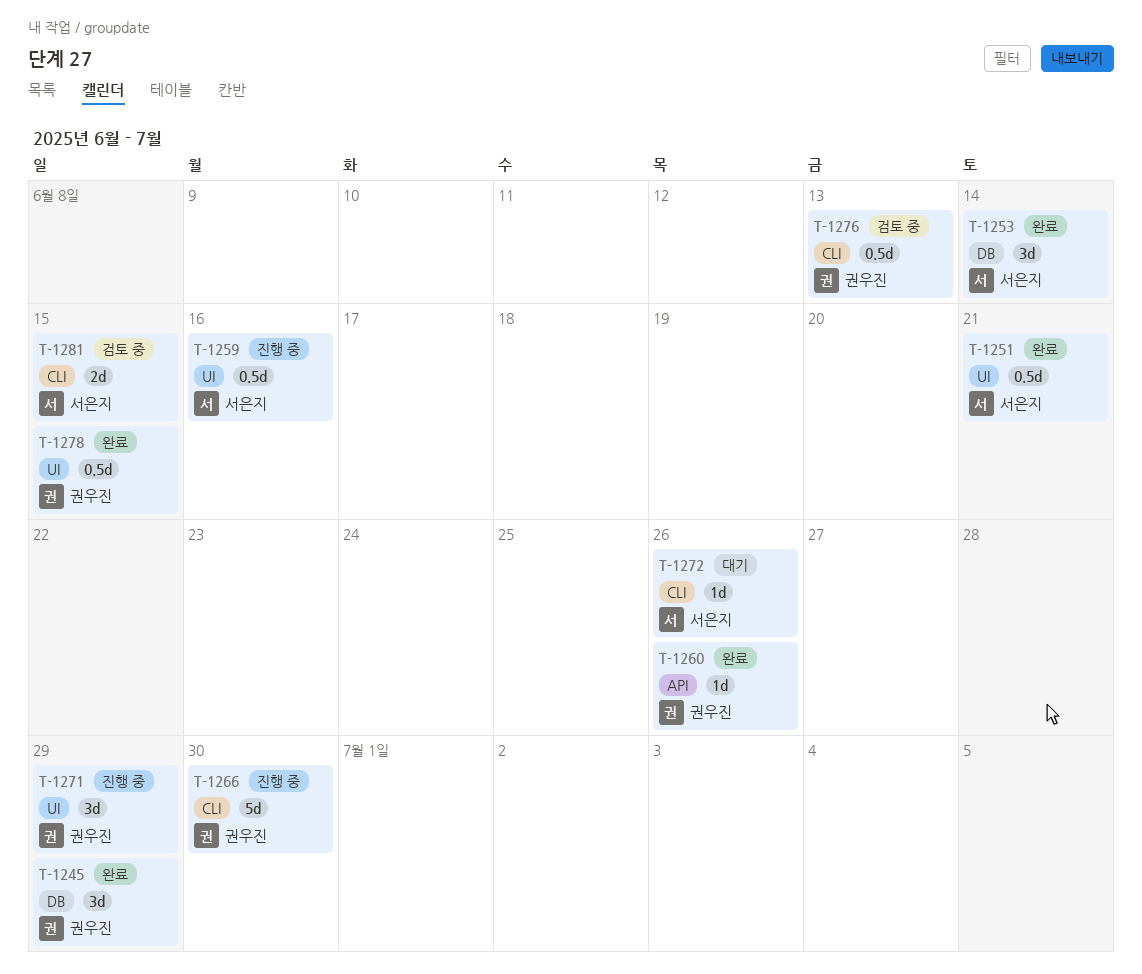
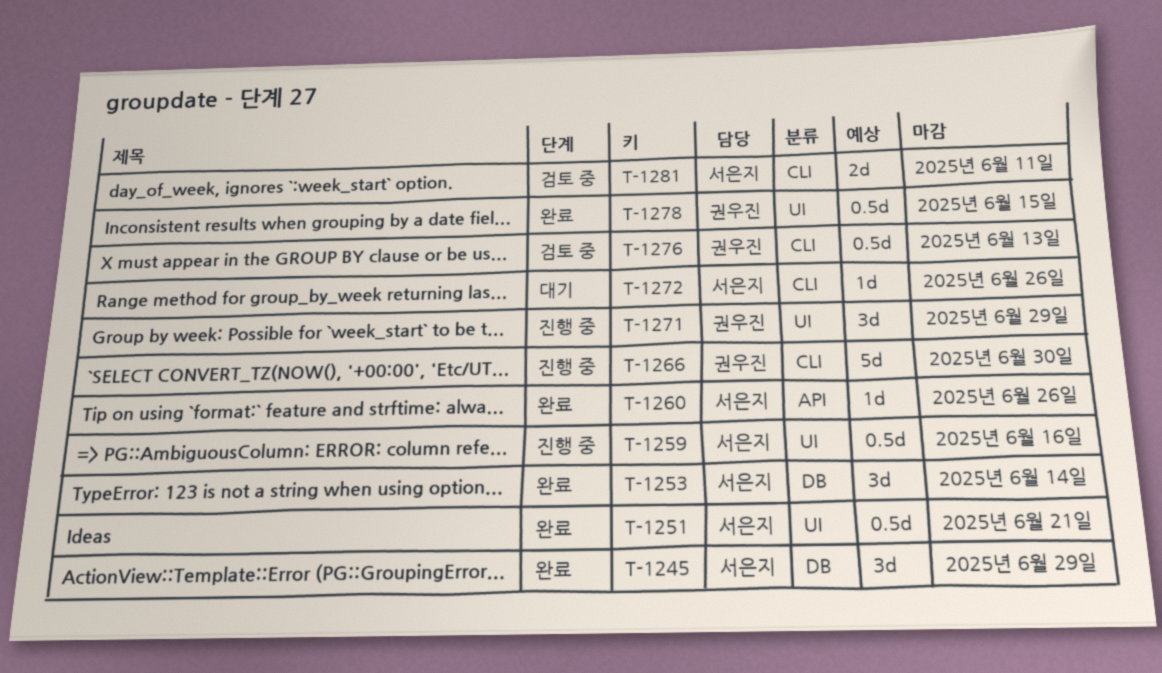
T-1245, owner: 권우진 -> 서은지
T-1260, owner: 권우진 -> 서은지
T-1281, due: Jun 15 -> Jun 11

